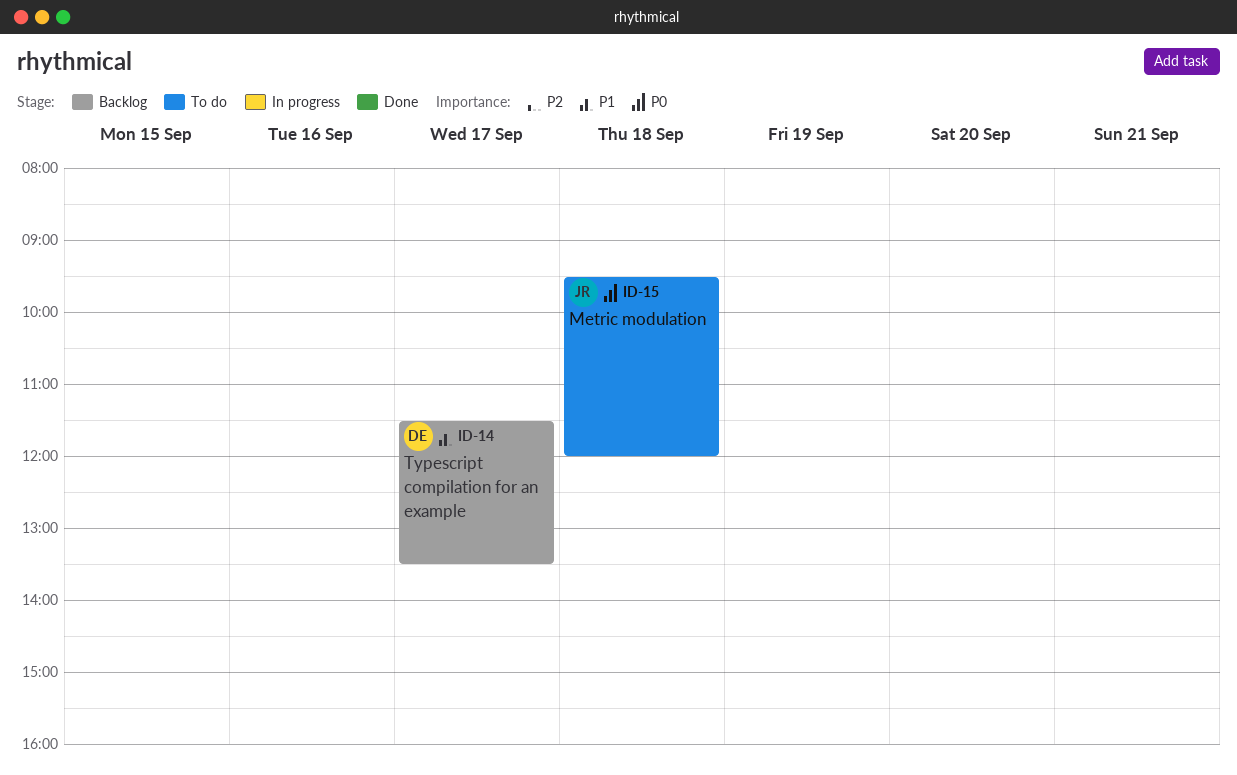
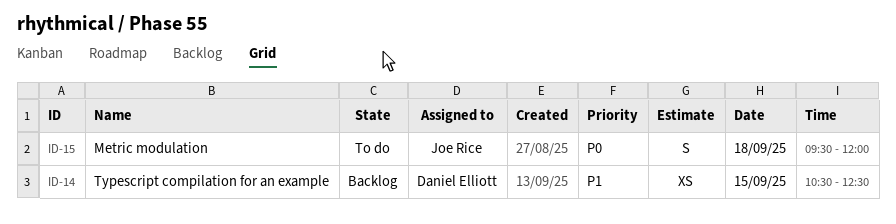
ID-14, day: Sep 17 -> Sep 15
ID-14, begins: 11:30 -> 10:30
ID-14, ends: 13:30 -> 12:30

